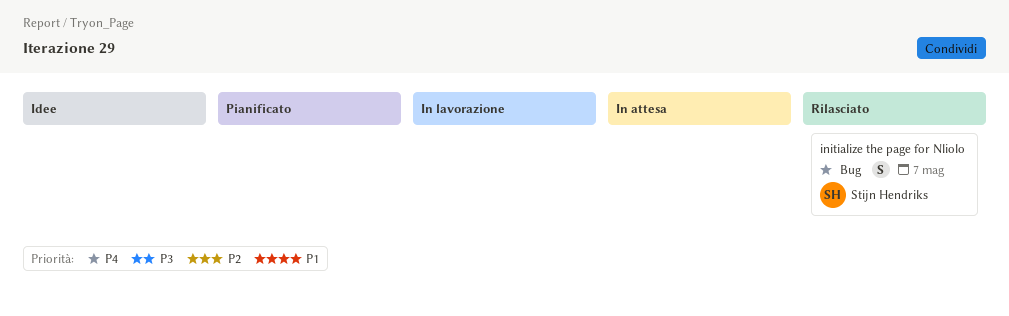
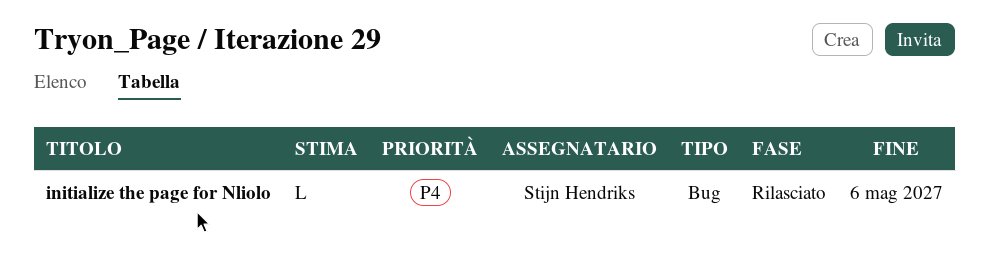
initialize the page for Nliolo, estimate: S -> L
initialize the page for Nliolo, due: May 7 -> May 6

